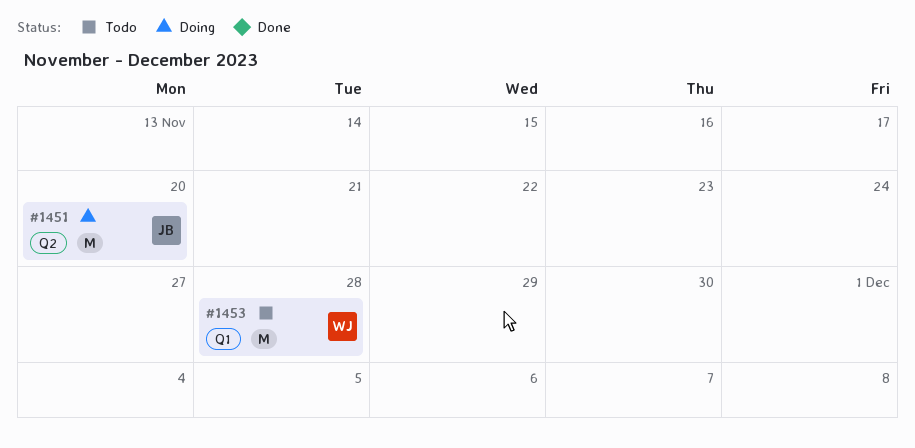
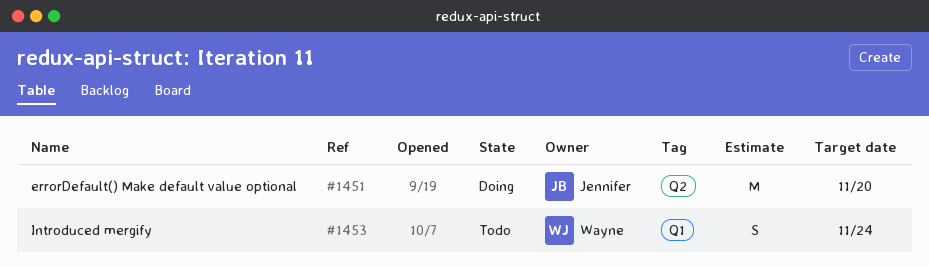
#1453, estimate: M -> S
#1453, due: Nov 28 -> Nov 24

